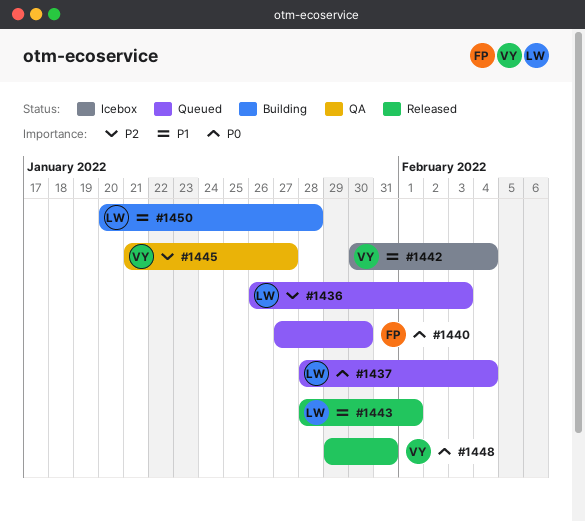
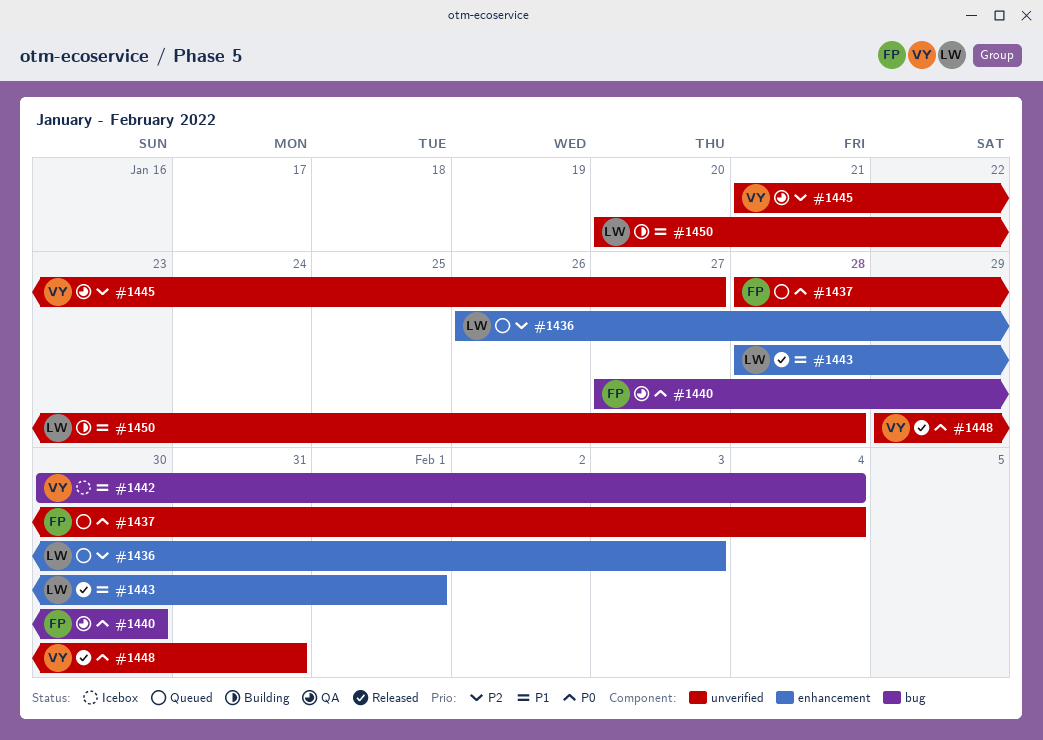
#1437, owner: LW -> FP
#1440, status: Queued -> QA

